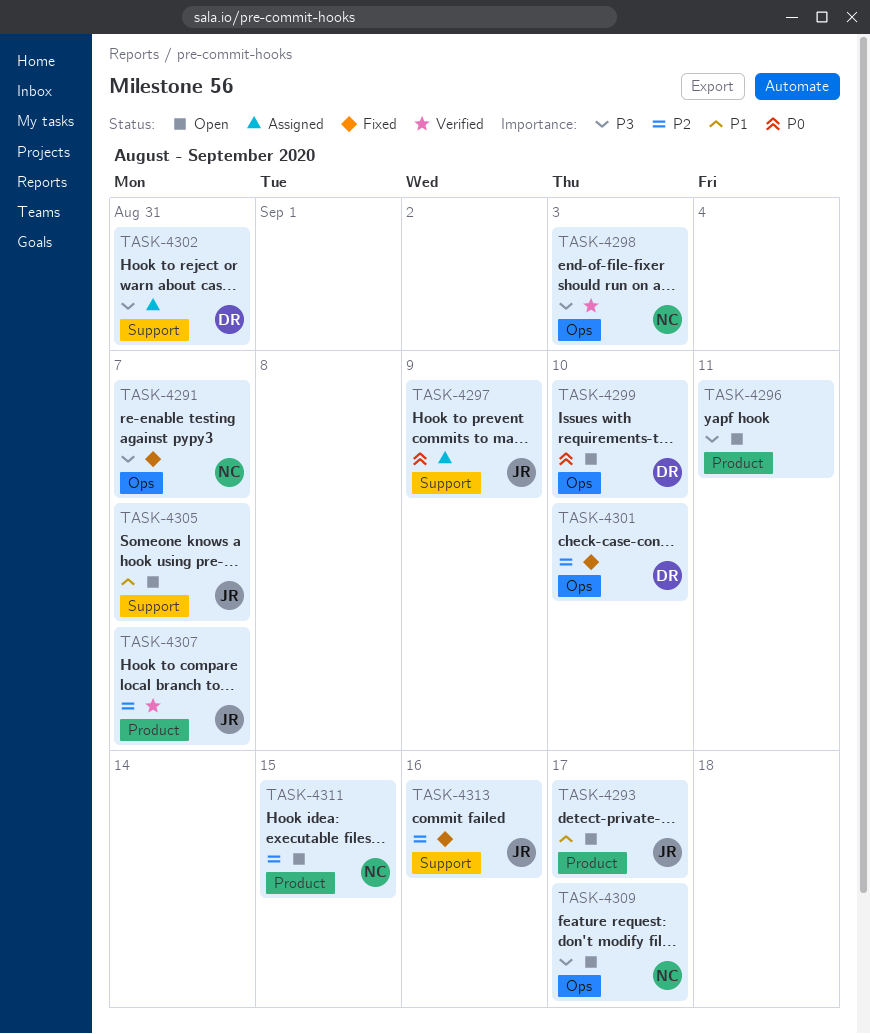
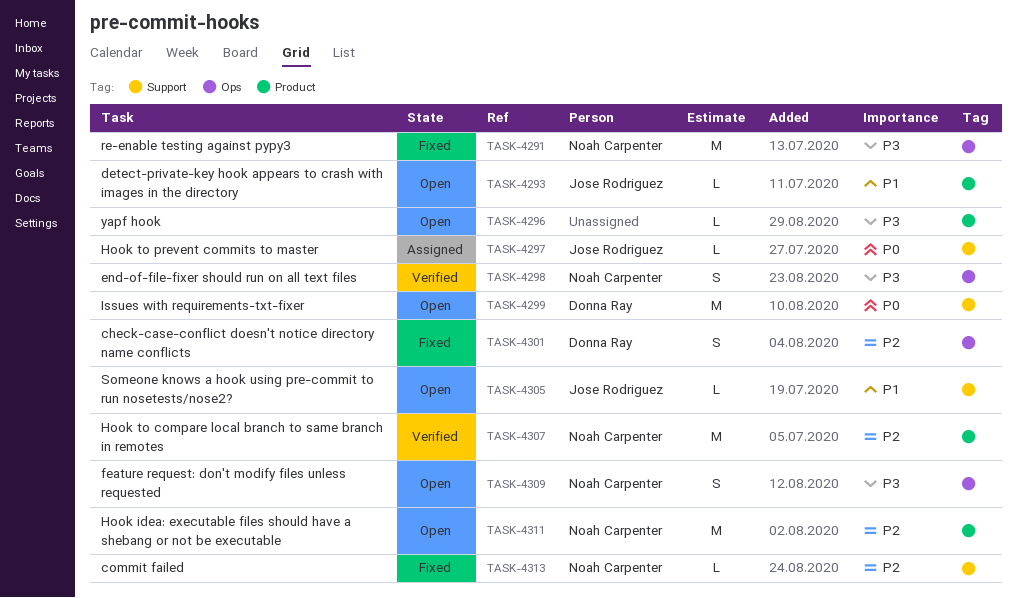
TASK-4299, label: Ops -> Support
TASK-4302: present -> none
TASK-4307, owner: Jose Rodriguez -> Noah Carpenter
TASK-4313, owner: Jose Rodriguez -> Noah Carpenter

